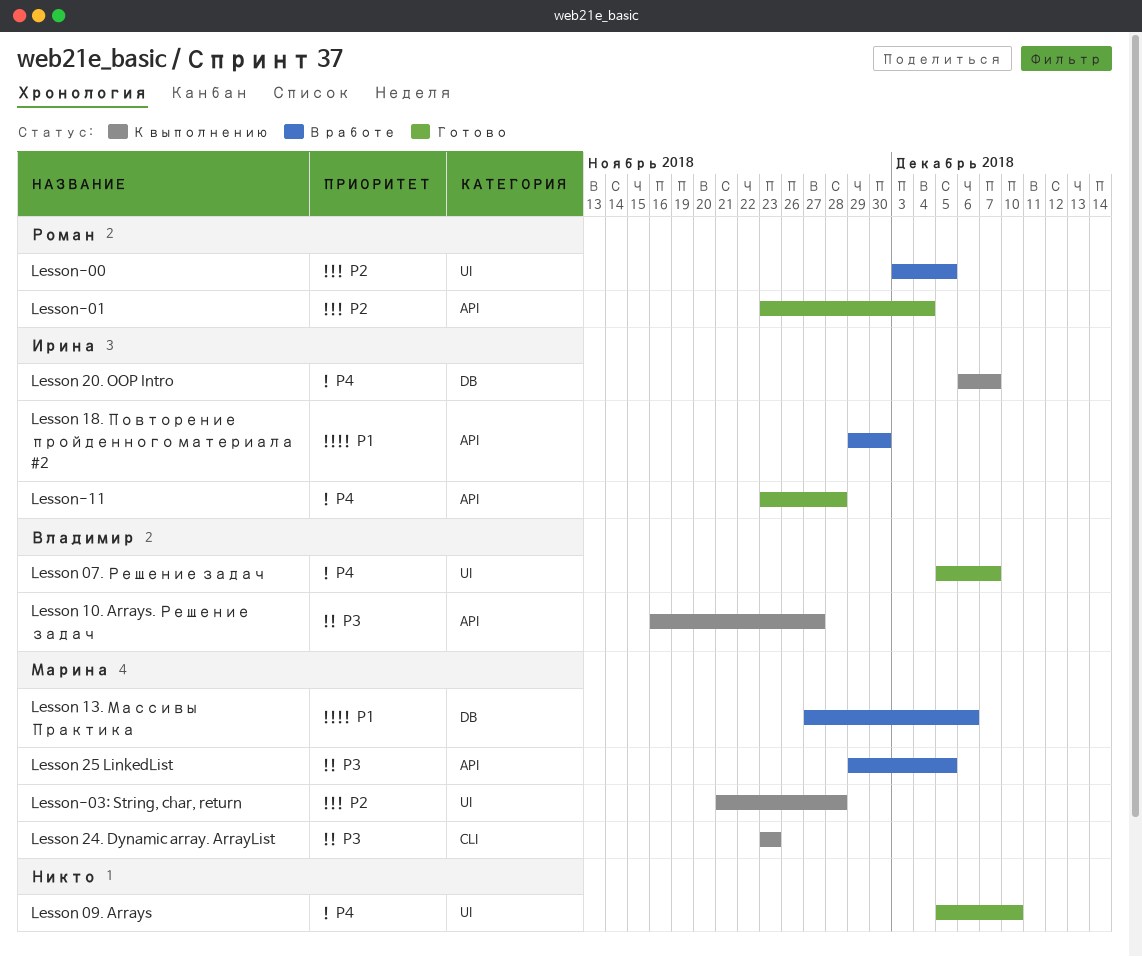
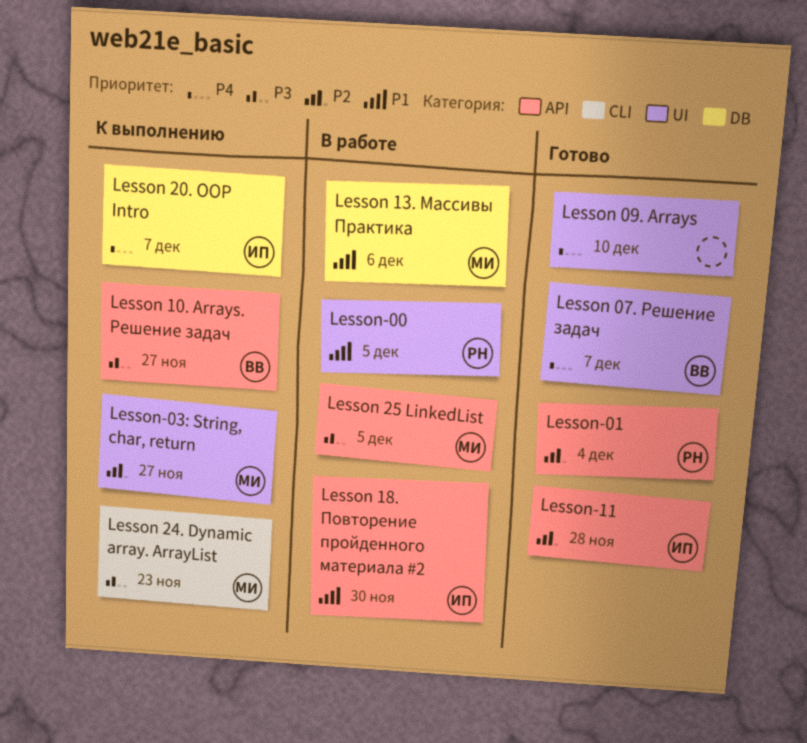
Lesson-00, priority: P2 -> P1
Lesson-03: String, char, return, due: Nov 28 -> Nov 27
Lesson-11, priority: P4 -> P2

